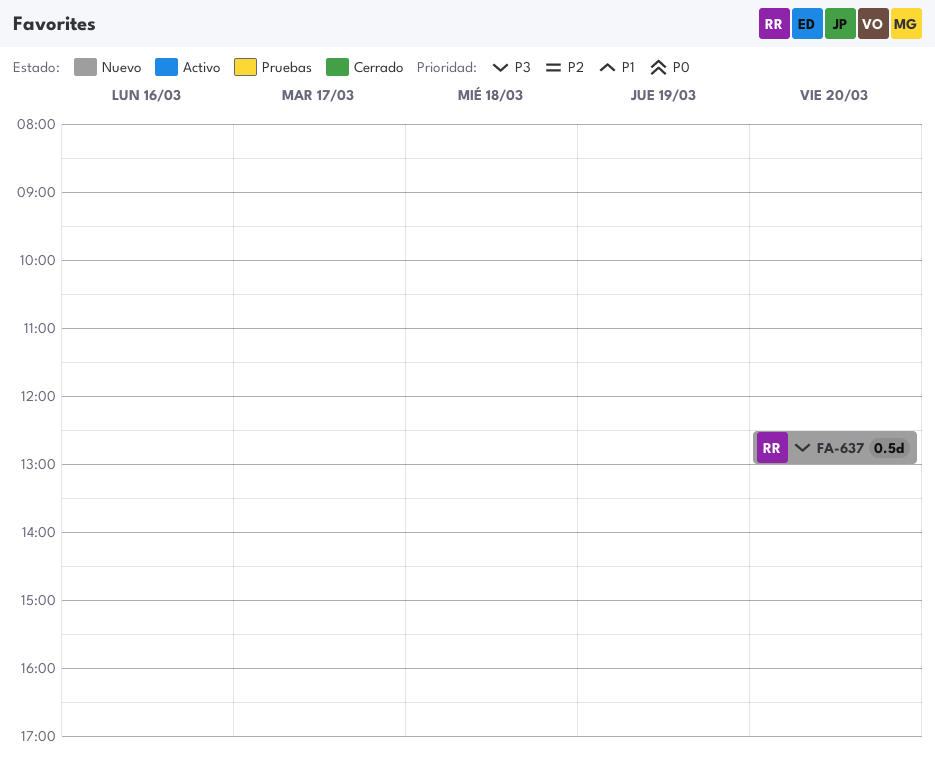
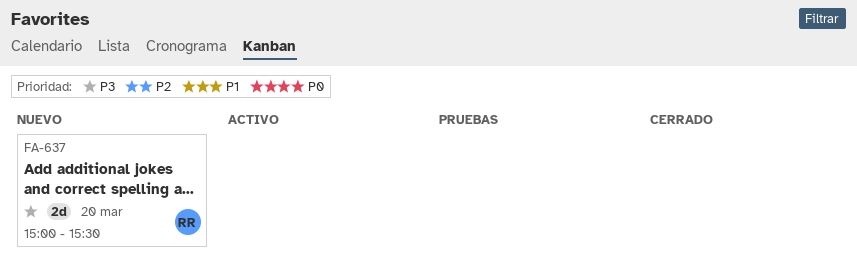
FA-637, estimate: 0.5d -> 2d
FA-637, begins: 12:30 -> 15:00
FA-637, ends: 13:00 -> 15:30

